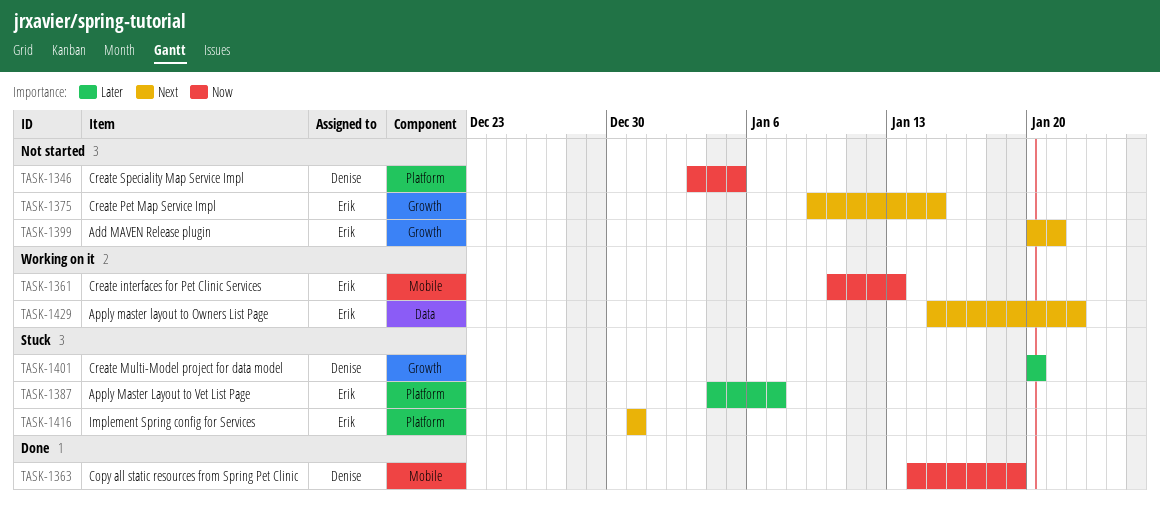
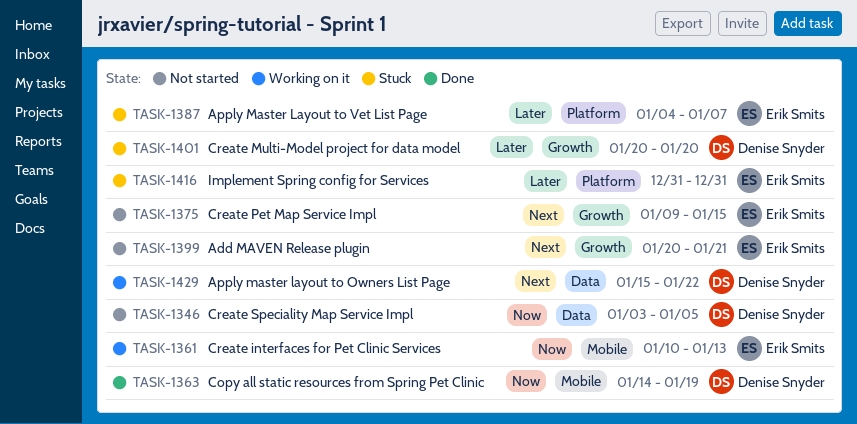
TASK-1346, label: Platform -> Data
TASK-1416, priority: Next -> Later
TASK-1429, owner: Erik Smits -> Denise Snyder

